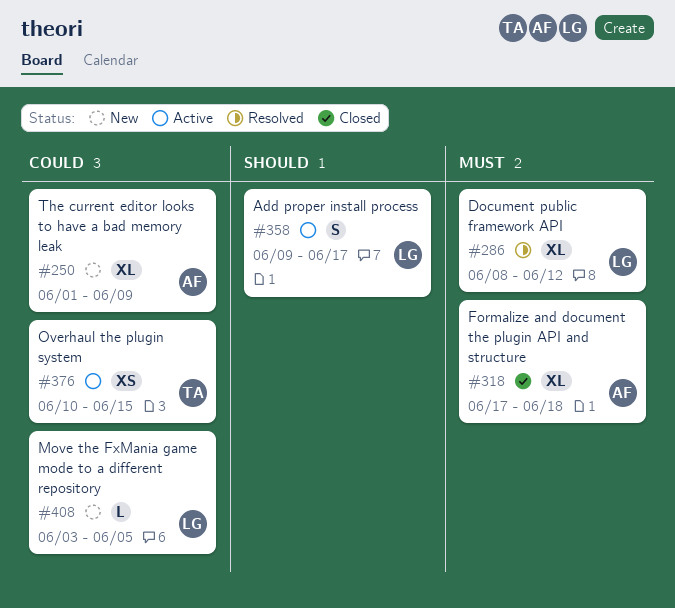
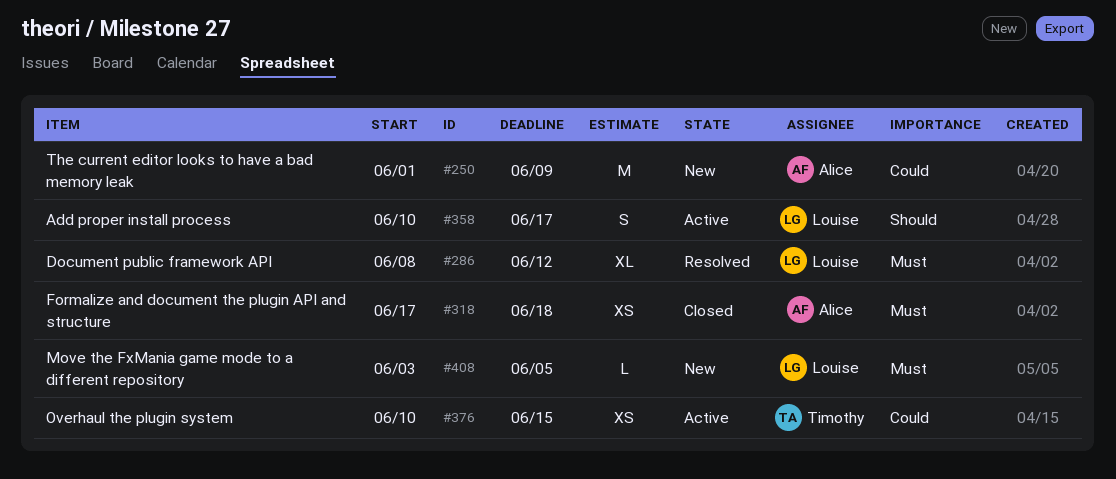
#250, estimate: XL -> M
#318, estimate: XL -> XS
#358, start: Jun 9 -> Jun 10
#408, priority: Could -> Must

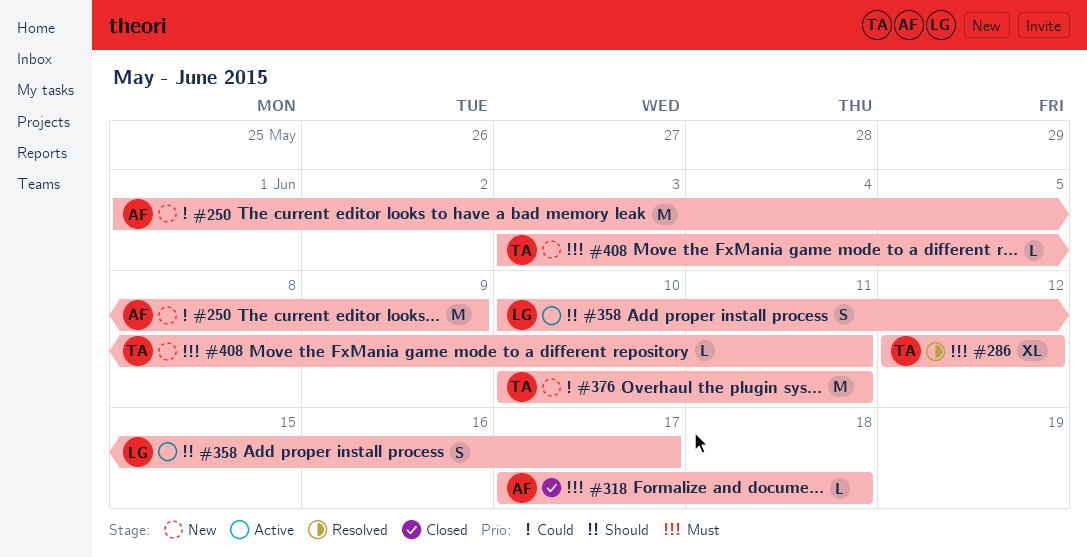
#286, owner: Louise -> Timothy
#286, start: Jun 8 -> Jun 12
#318, estimate: XS -> L
#376, status: Active -> New
#376, estimate: XS -> M
#376, due: Jun 15 -> Jun 11
#408, owner: Louise -> Timothy
#408, due: Jun 5 -> Jun 11

